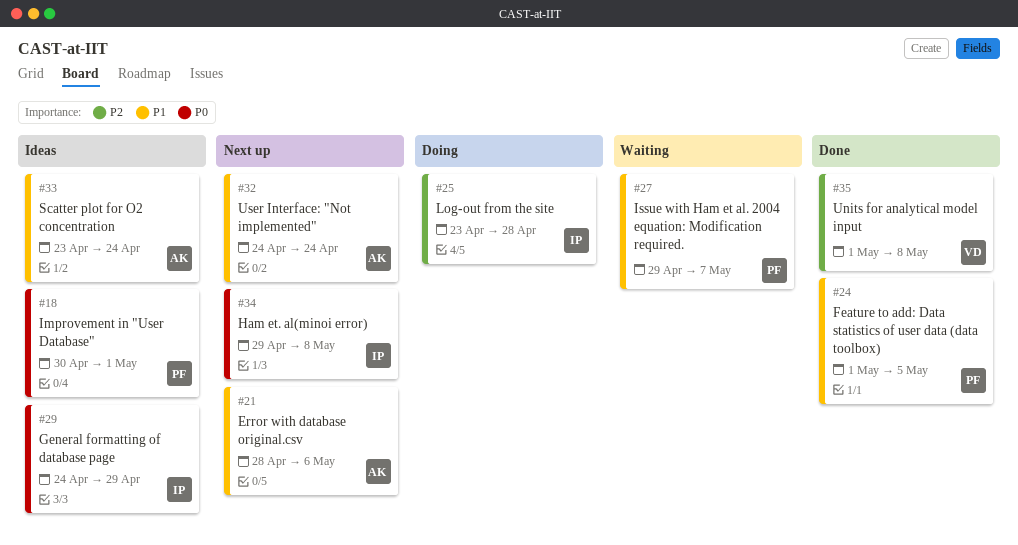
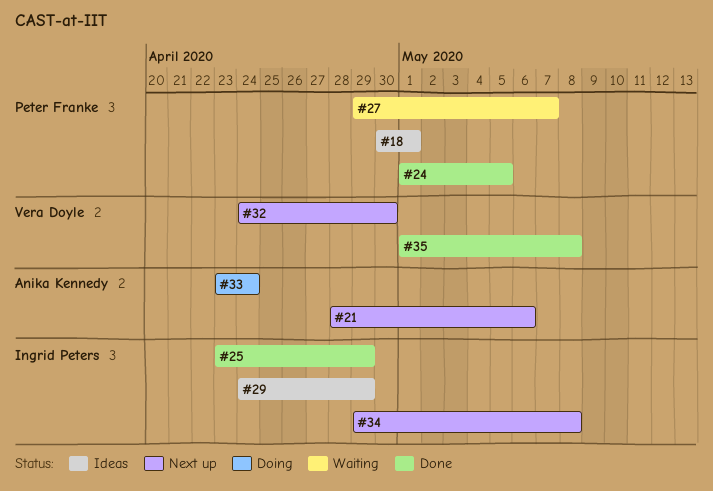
#25, status: Doing -> Done
#25, due: Apr 28 -> Apr 29
#32, owner: Anika Kennedy -> Vera Doyle
#32, due: Apr 24 -> Apr 30
#33, status: Ideas -> Doing

